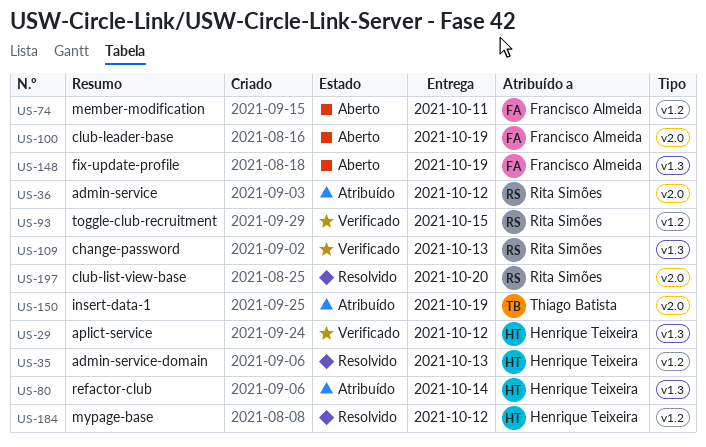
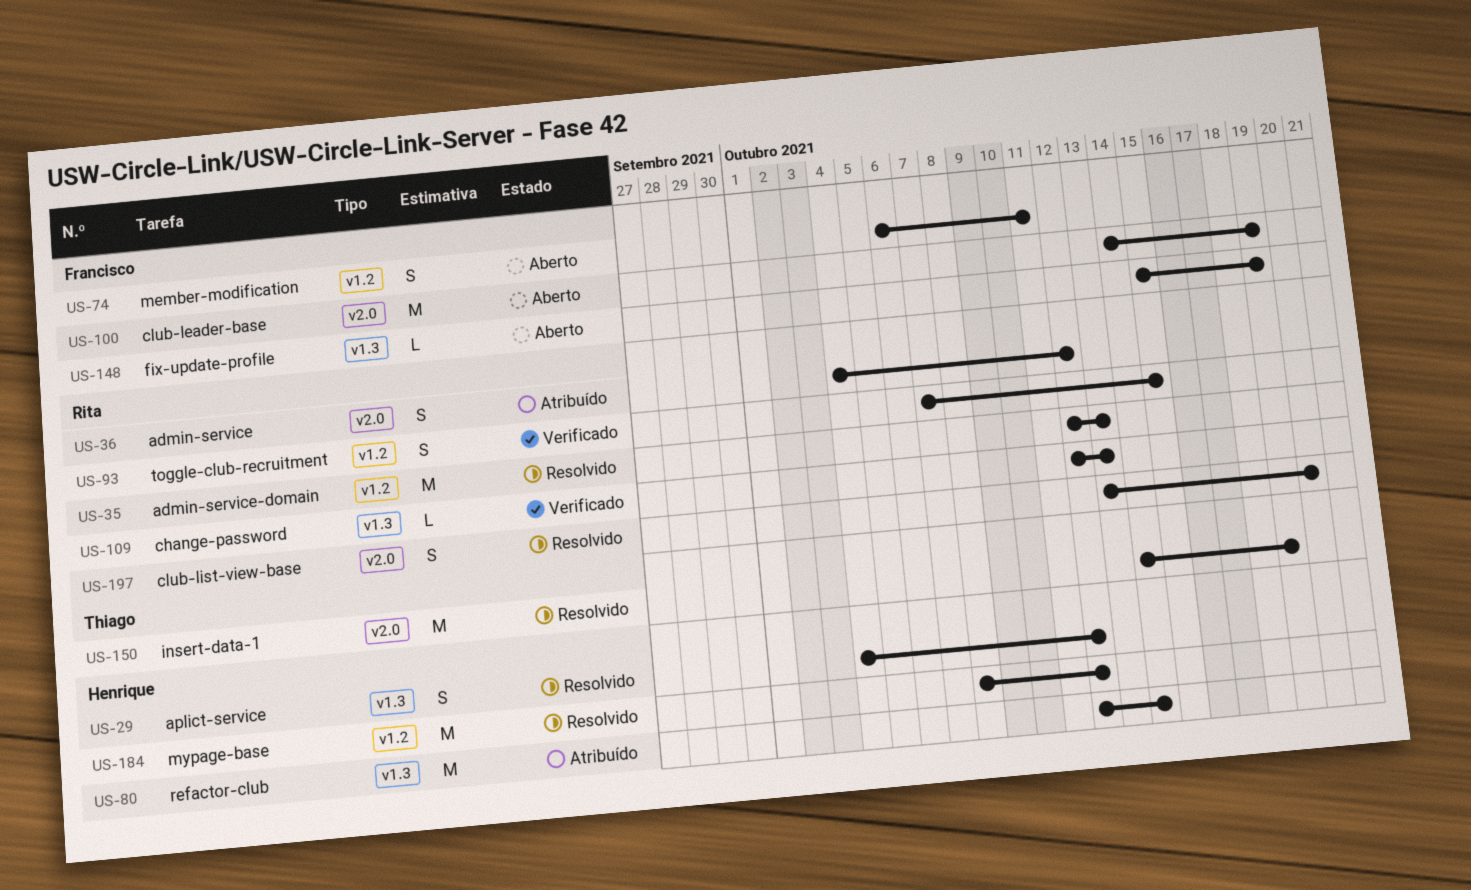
US-29, status: Verificado -> Resolvido
US-35, owner: Henrique Teixeira -> Rita Simões
US-150, status: Atribuído -> Resolvido

